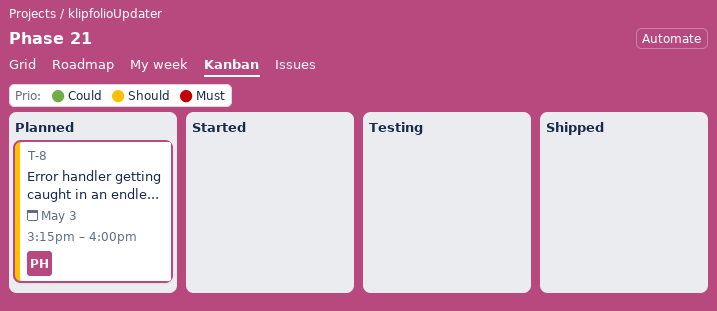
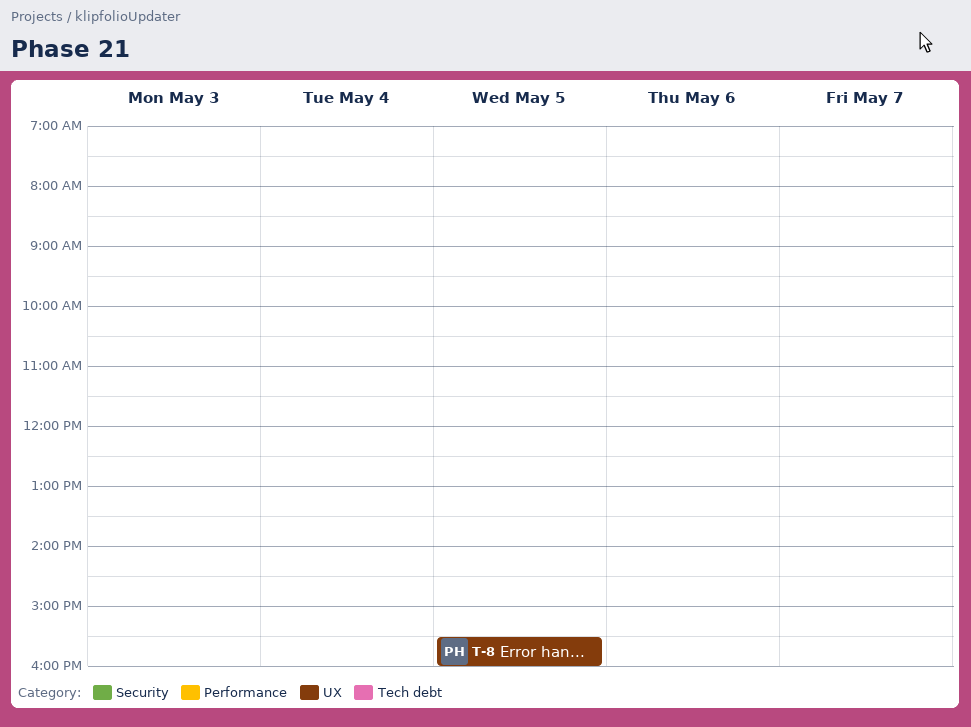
T-8, day: May 3 -> May 5
T-8, begins: 15:15 -> 15:30

